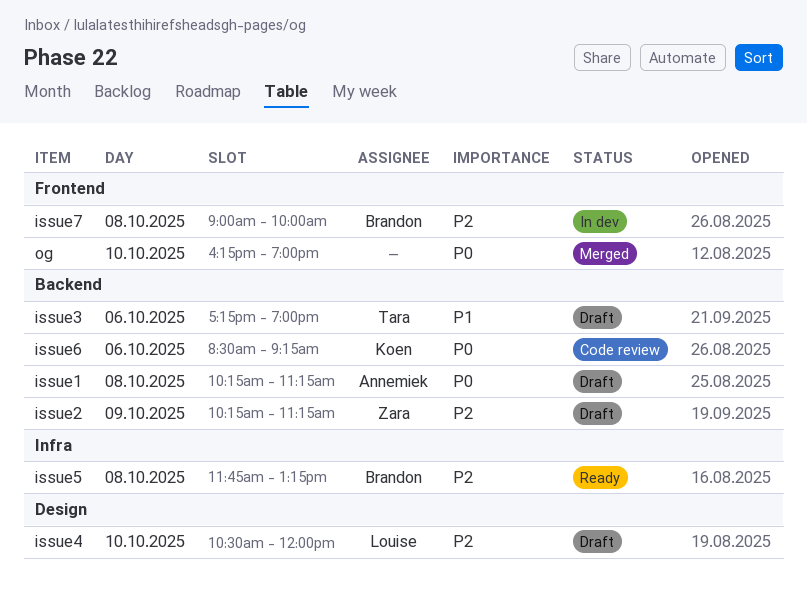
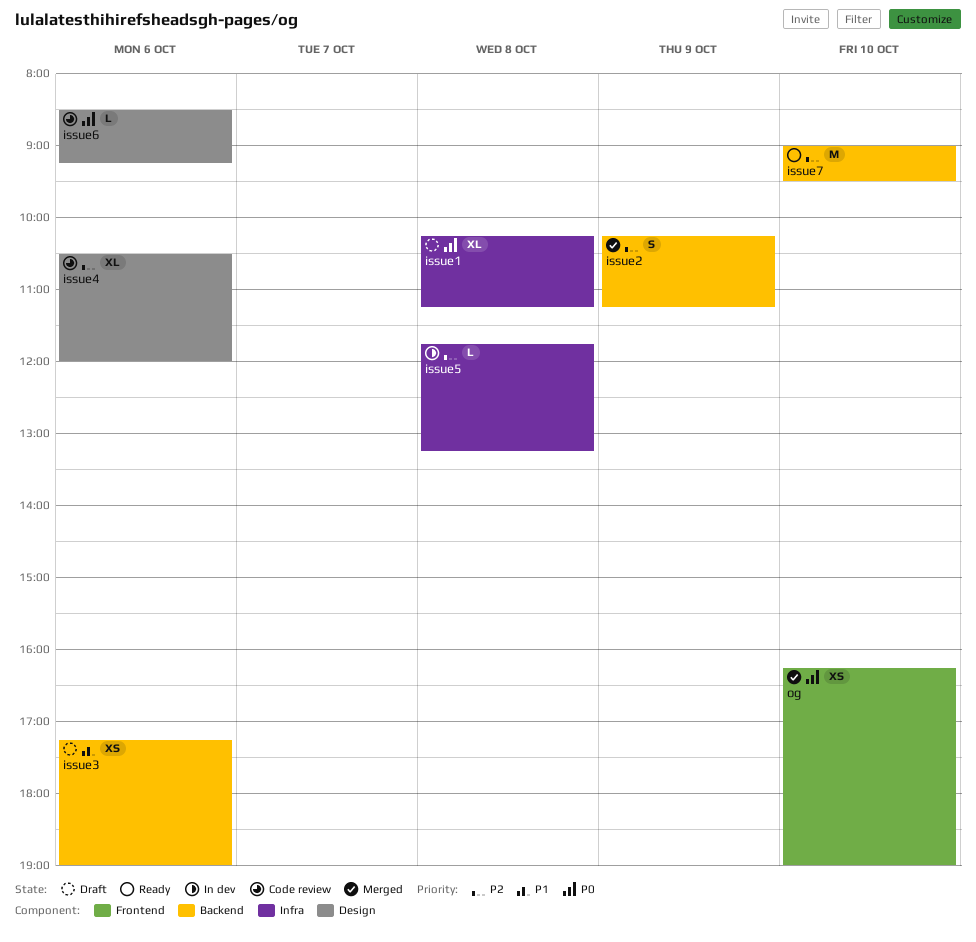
issue1, label: Backend -> Infra
issue2, status: Draft -> Merged
issue4, status: Draft -> Code review
issue4, day: Oct 10 -> Oct 6
issue5, status: Ready -> In dev
issue6, label: Backend -> Design
issue7, status: In dev -> Ready
issue7, label: Frontend -> Backend
issue7, day: Oct 8 -> Oct 10
issue7, ends: 10:00 -> 09:30

